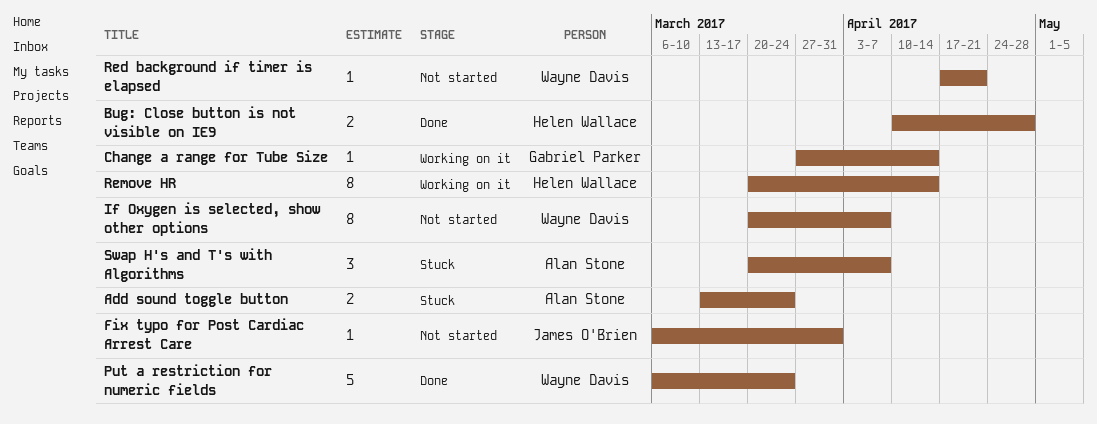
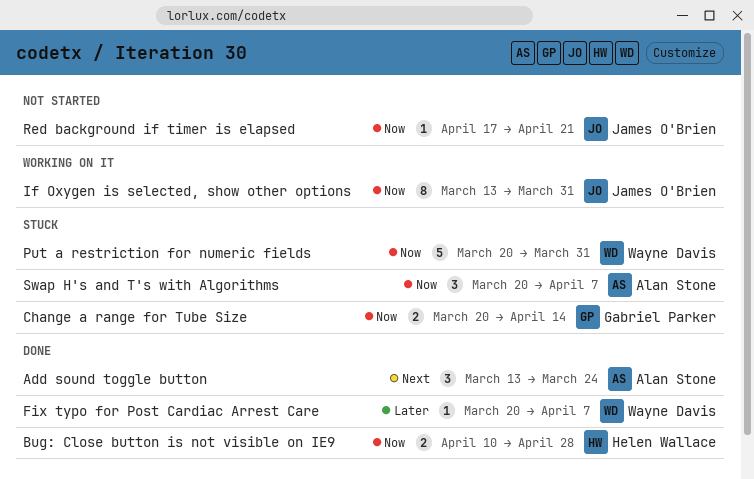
Add sound toggle button, status: Stuck -> Done
Add sound toggle button, estimate: 2 -> 3
Change a range for Tube Size, status: Working on it -> Stuck
Change a range for Tube Size, estimate: 1 -> 2
Change a range for Tube Size, start: Mar 27 -> Mar 20
Fix typo for Post Cardiac Arrest Care, status: Not started -> Done
Fix typo for Post Cardiac Arrest Care, owner: James O'Brien -> Wayne Davis
Fix typo for Post Cardiac Arrest Care, start: Mar 6 -> Mar 20
Fix typo for Post Cardiac Arrest Care, due: Mar 31 -> Apr 7
If Oxygen is selected, show other options, status: Not started -> Working on it
If Oxygen is selected, show other options, owner: Wayne Davis -> James O'Brien
If Oxygen is selected, show other options, start: Mar 20 -> Mar 13
If Oxygen is selected, show other options, due: Apr 7 -> Mar 31
Put a restriction for numeric fields, status: Done -> Stuck
Put a restriction for numeric fields, start: Mar 6 -> Mar 20
Put a restriction for numeric fields, due: Mar 24 -> Mar 31
Red background if timer is elapsed, owner: Wayne Davis -> James O'Brien
Remove HR: present -> none

